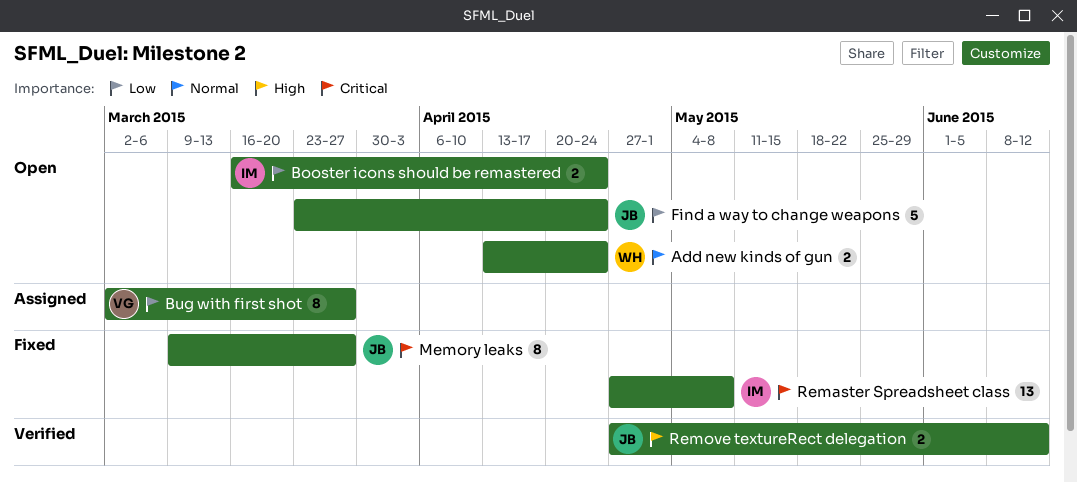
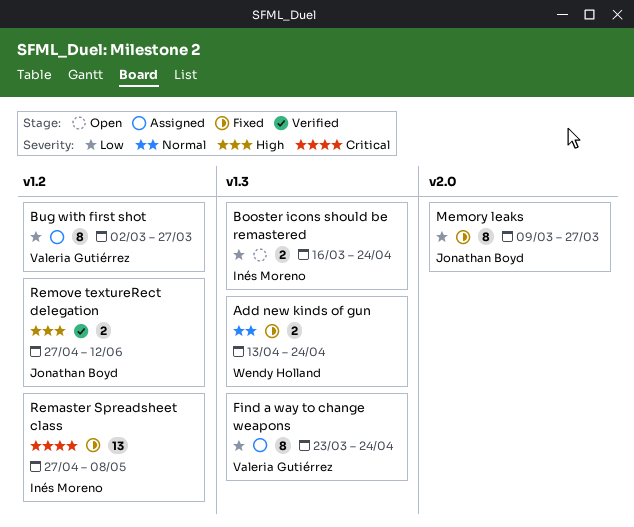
Add new kinds of gun, status: Open -> Fixed
Find a way to change weapons, status: Open -> Assigned
Find a way to change weapons, owner: Jonathan Boyd -> Valeria Gutiérrez
Find a way to change weapons, estimate: 5 -> 8
Memory leaks, priority: Critical -> Low

